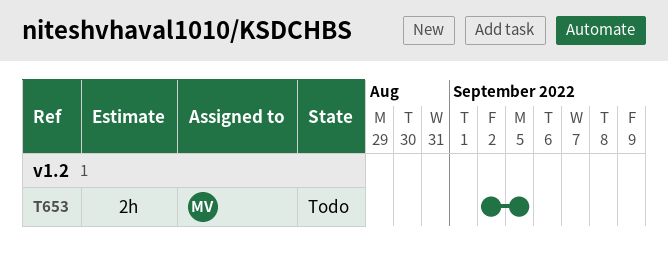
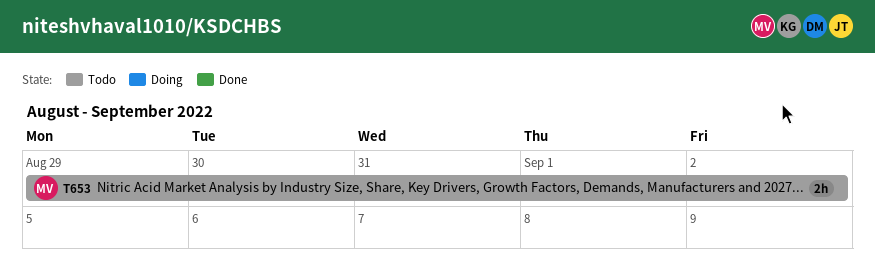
T653, start: Sep 2 -> Aug 29
T653, due: Sep 5 -> Sep 2

